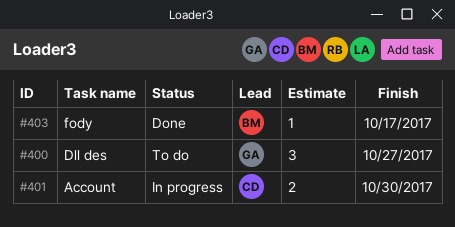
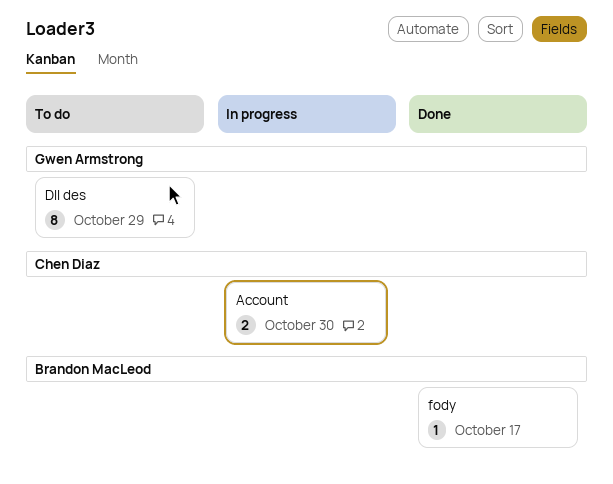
Dll des, estimate: 3 -> 8
Dll des, due: Oct 27 -> Oct 29

